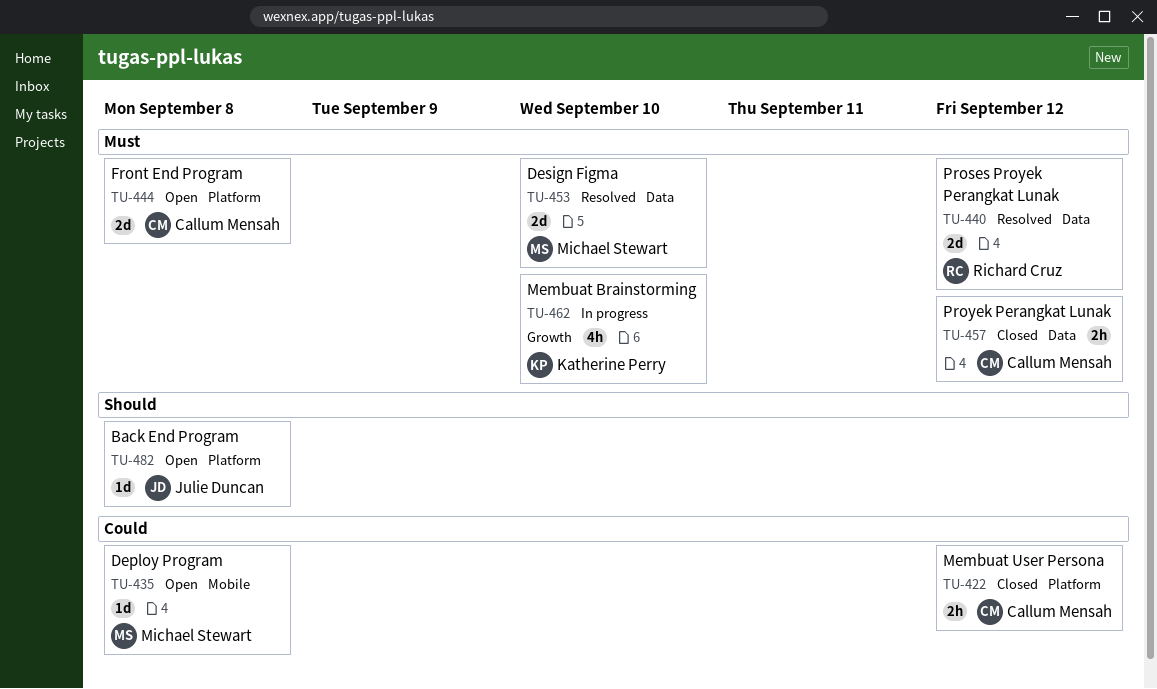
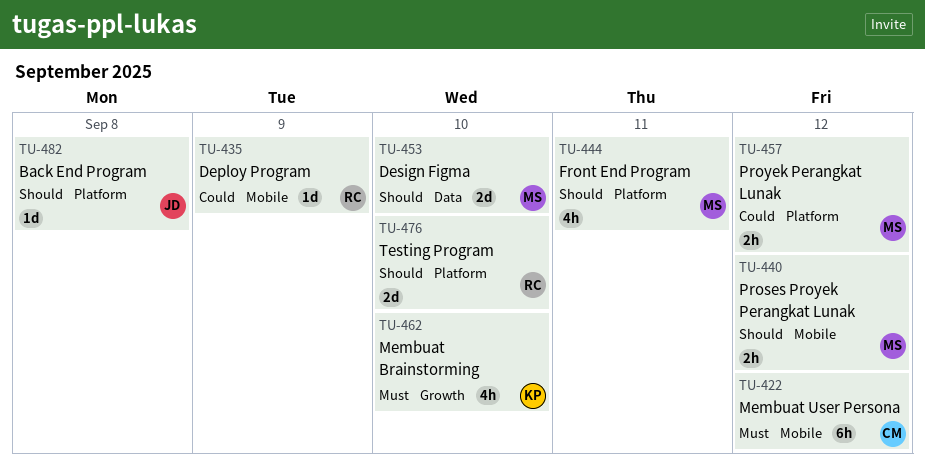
TU-422, priority: Could -> Must
TU-422, label: Platform -> Mobile
TU-422, estimate: 2h -> 6h
TU-435, owner: Michael Stewart -> Richard Cruz
TU-435, due: Sep 8 -> Sep 9
TU-440, owner: Richard Cruz -> Michael Stewart
TU-440, priority: Must -> Should
TU-440, label: Data -> Mobile
TU-440, estimate: 2d -> 2h
TU-444, owner: Callum Mensah -> Michael Stewart
TU-444, priority: Must -> Should
TU-444, estimate: 2d -> 4h
TU-444, due: Sep 8 -> Sep 11
TU-453, priority: Must -> Should
TU-457, owner: Callum Mensah -> Michael Stewart
TU-457, priority: Must -> Could
TU-457, label: Data -> Platform
TU-476: none -> present

